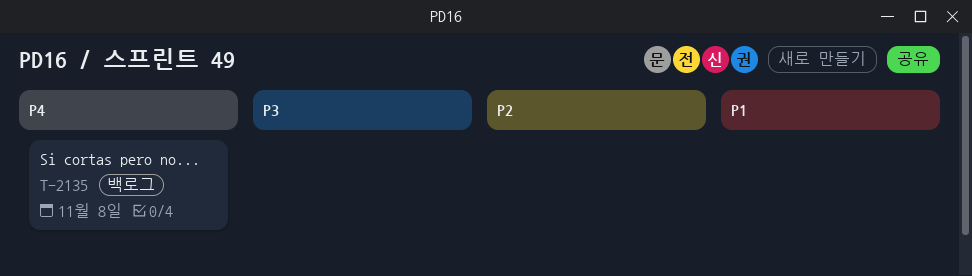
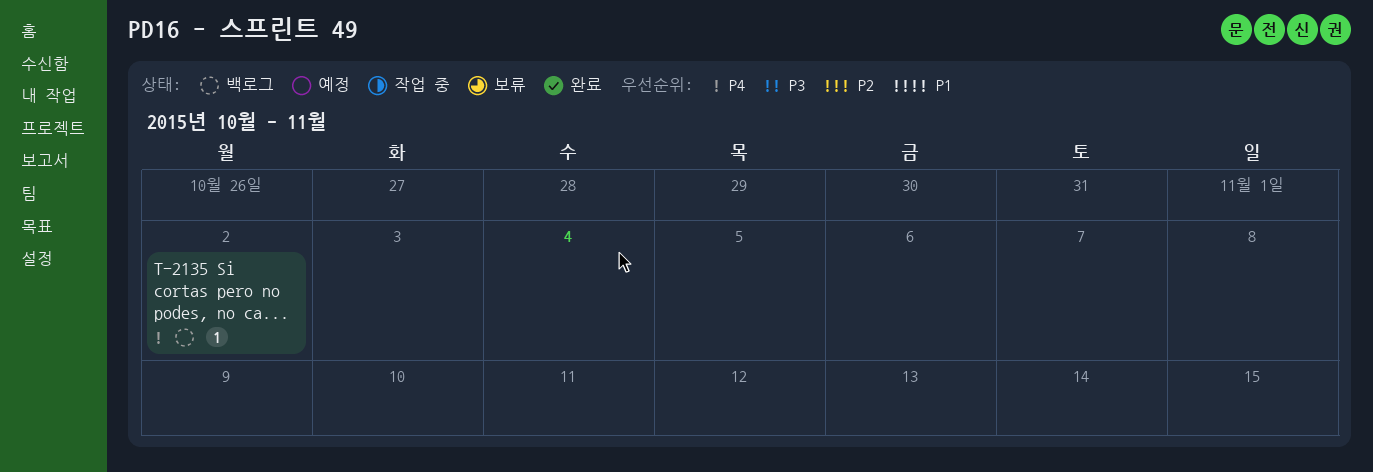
T-2135, due: Nov 8 -> Nov 2

